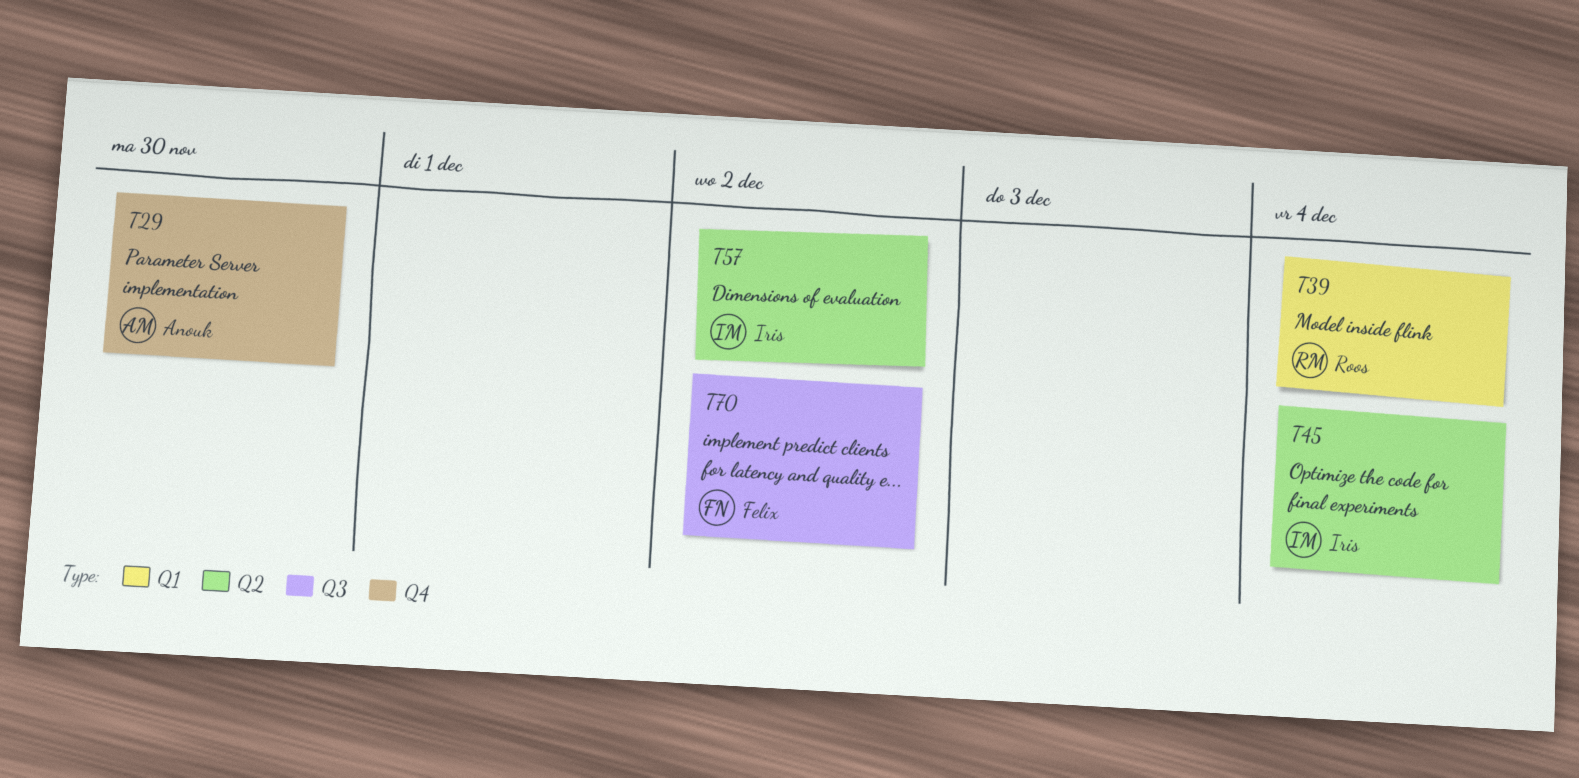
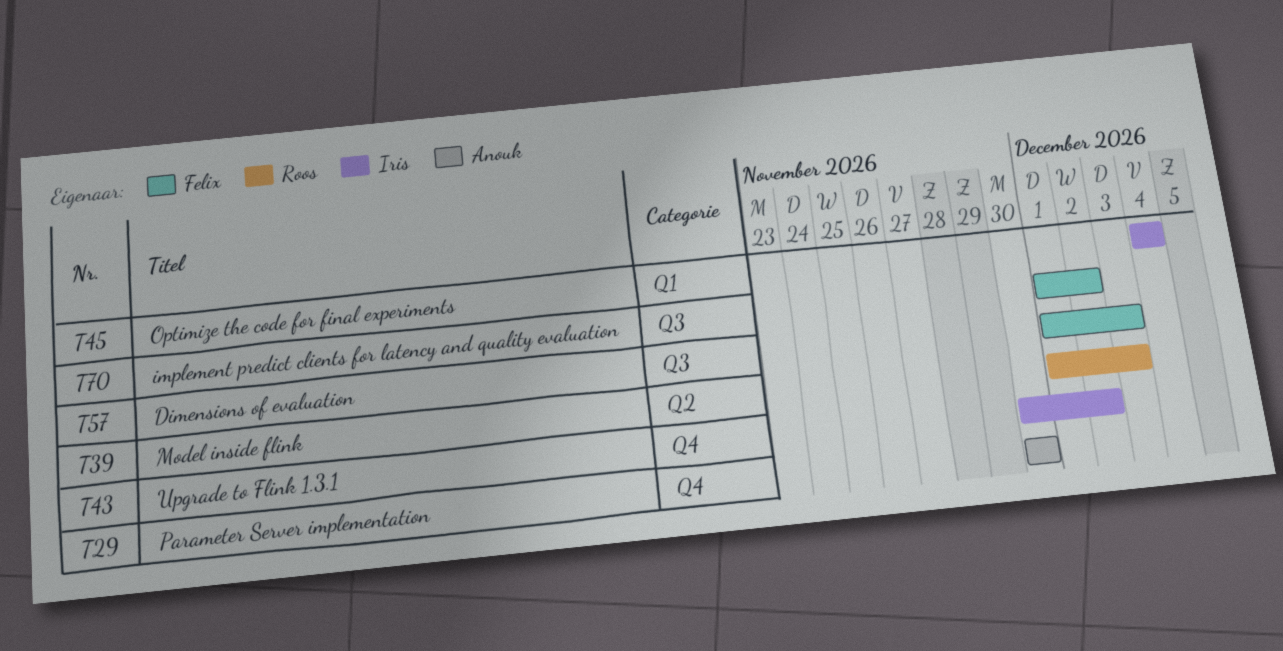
T39, label: Q1 -> Q2
T39, due: Dec 4 -> Dec 3
T43: none -> present
T45, label: Q2 -> Q1
T57, owner: Iris -> Felix
T57, label: Q2 -> Q3
T57, due: Dec 2 -> Dec 3

